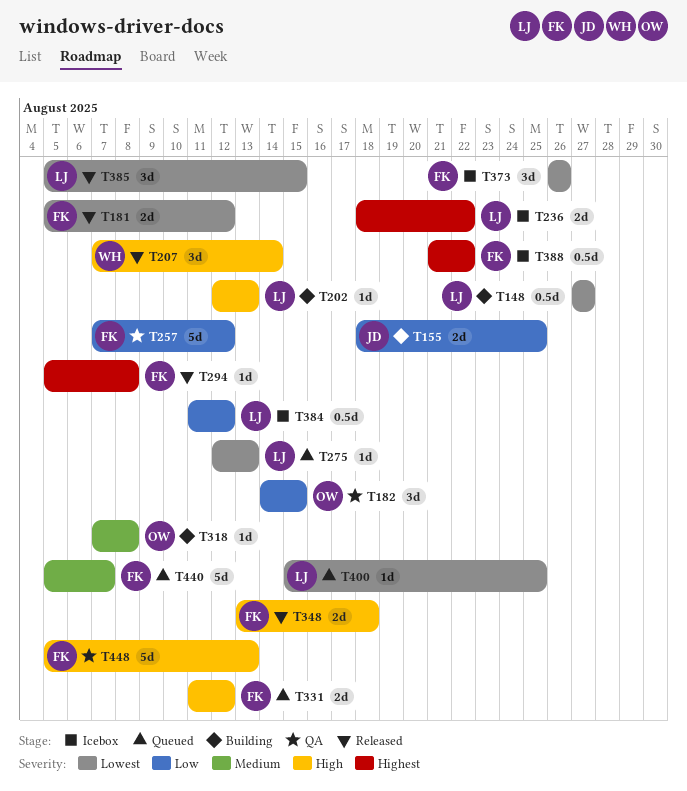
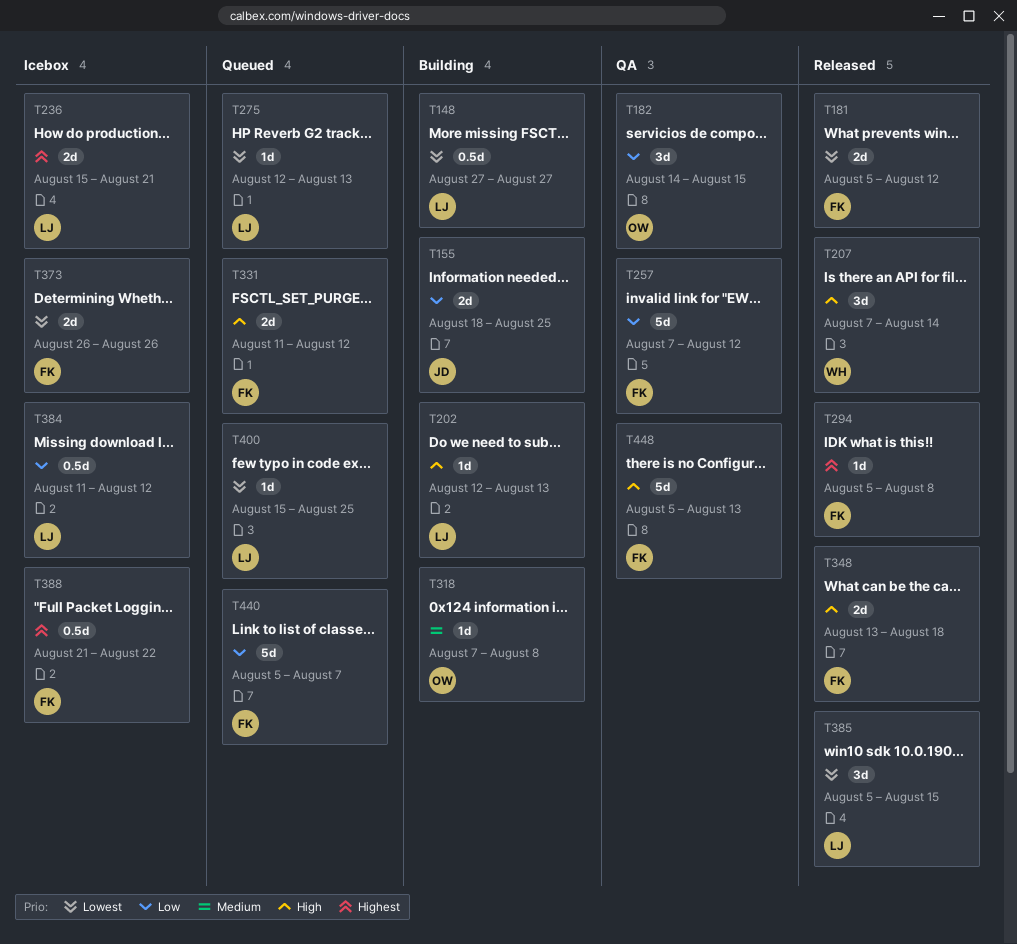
T236, start: Aug 18 -> Aug 15
T236, due: Aug 22 -> Aug 21
T373, estimate: 3d -> 2d
T440, priority: Medium -> Low

